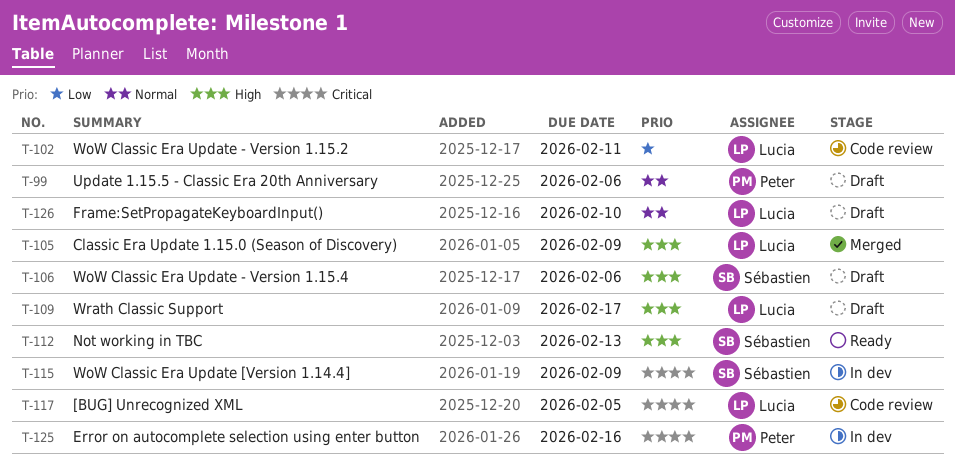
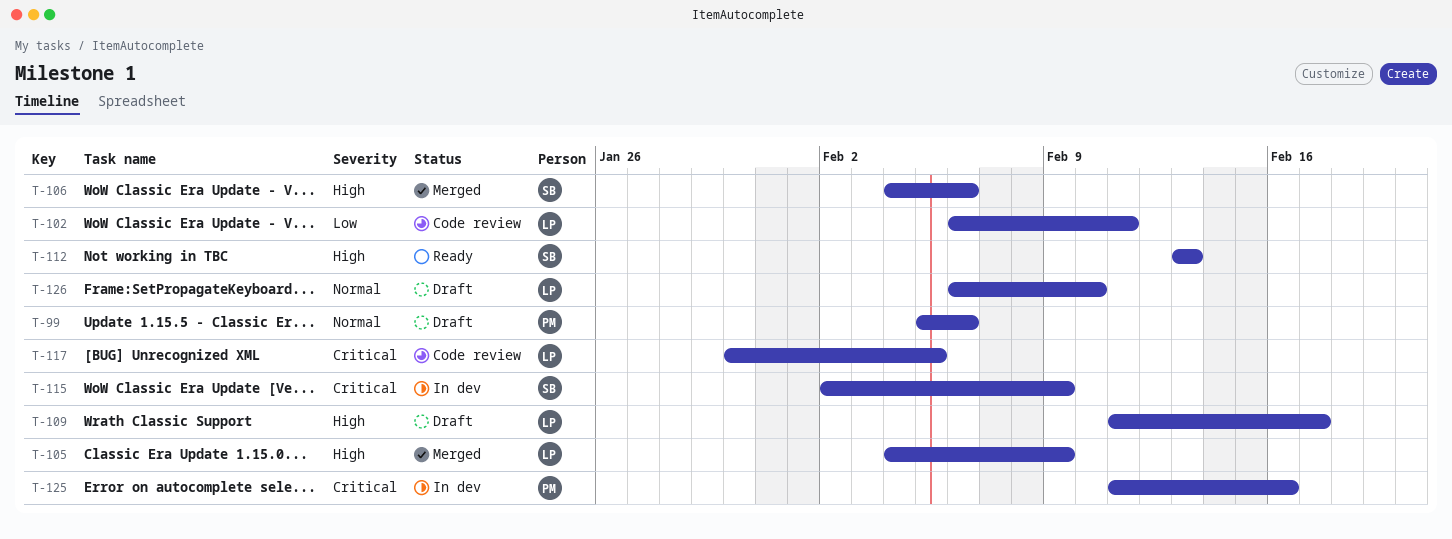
T-106, status: Draft -> Merged

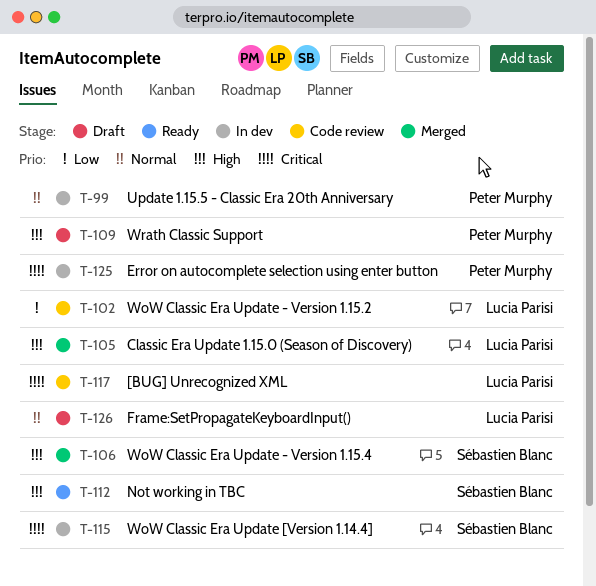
T-99, status: Draft -> In dev
T-109, owner: Lucia Parisi -> Peter Murphy

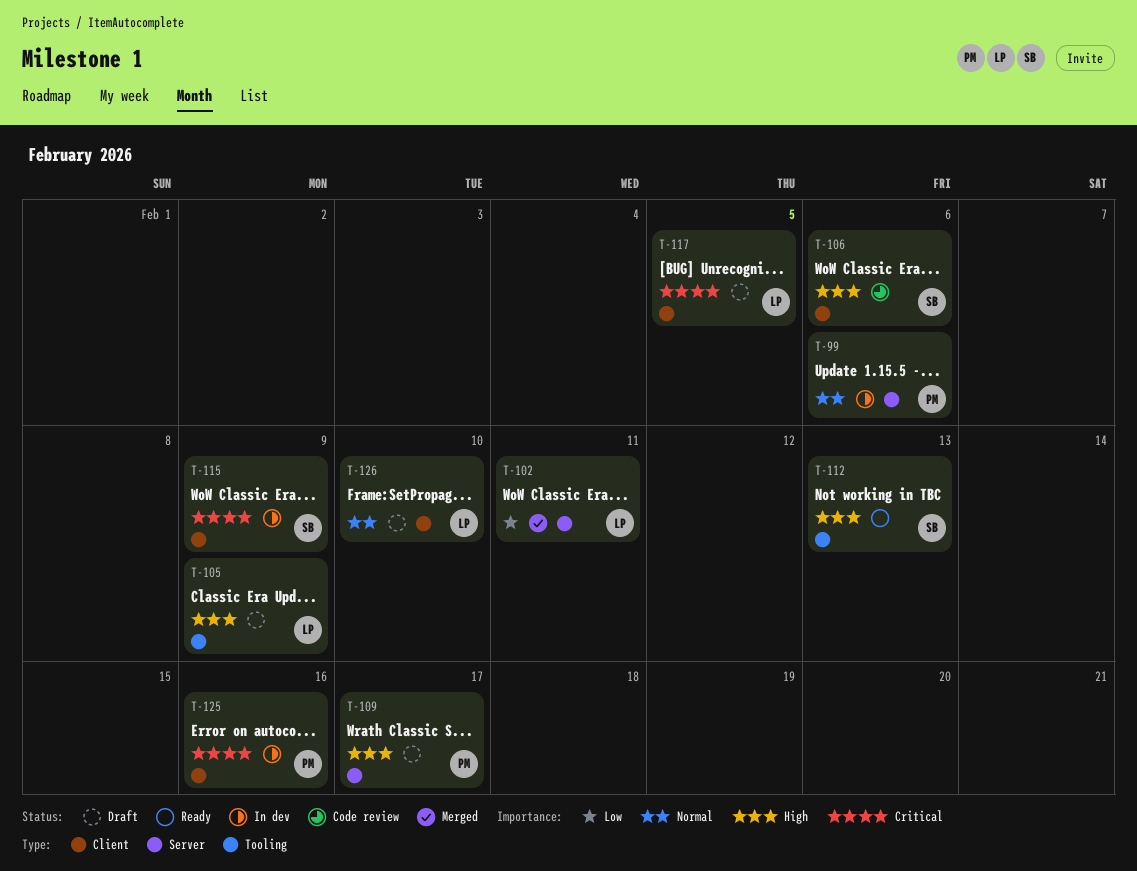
T-102, status: Code review -> Merged
T-105, status: Merged -> Draft
T-106, status: Merged -> Code review
T-117, status: Code review -> Draft

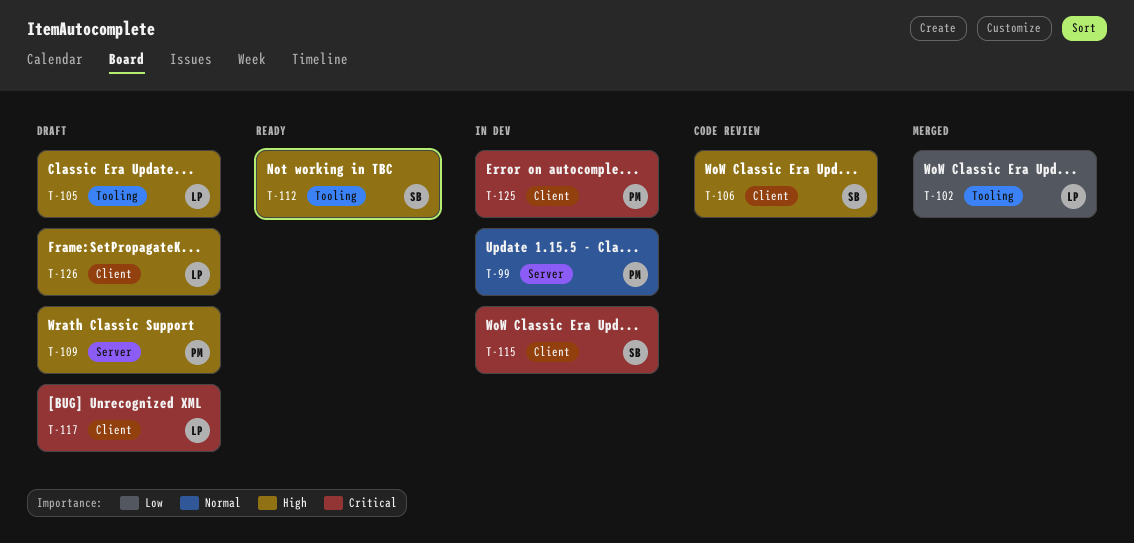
T-102, label: Server -> Tooling
T-126, priority: Normal -> High

